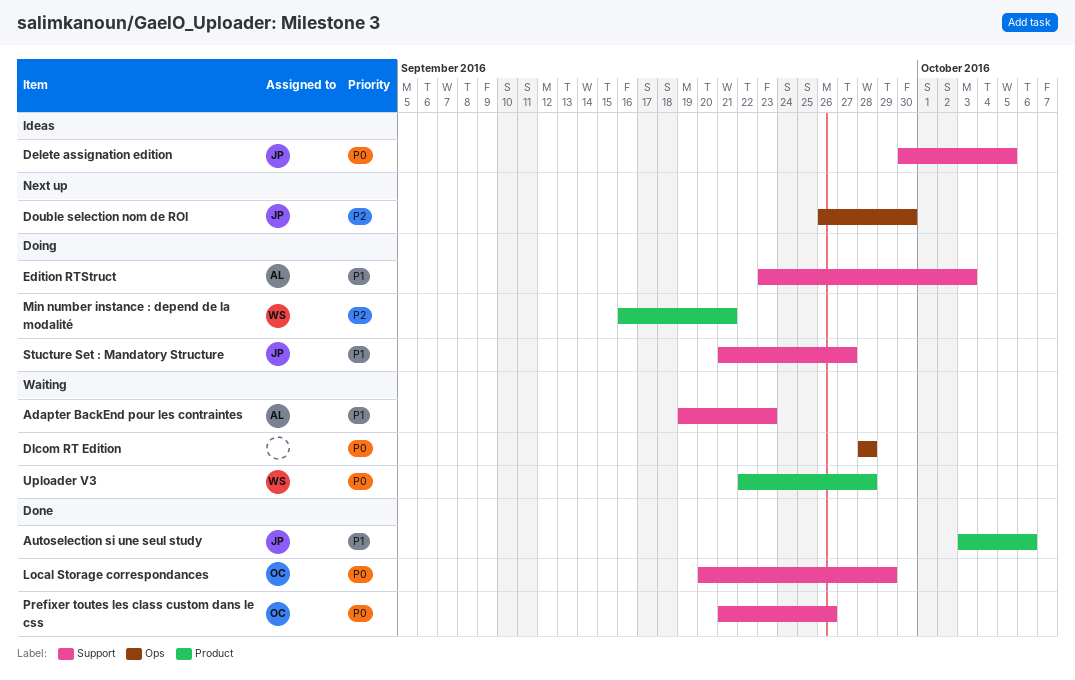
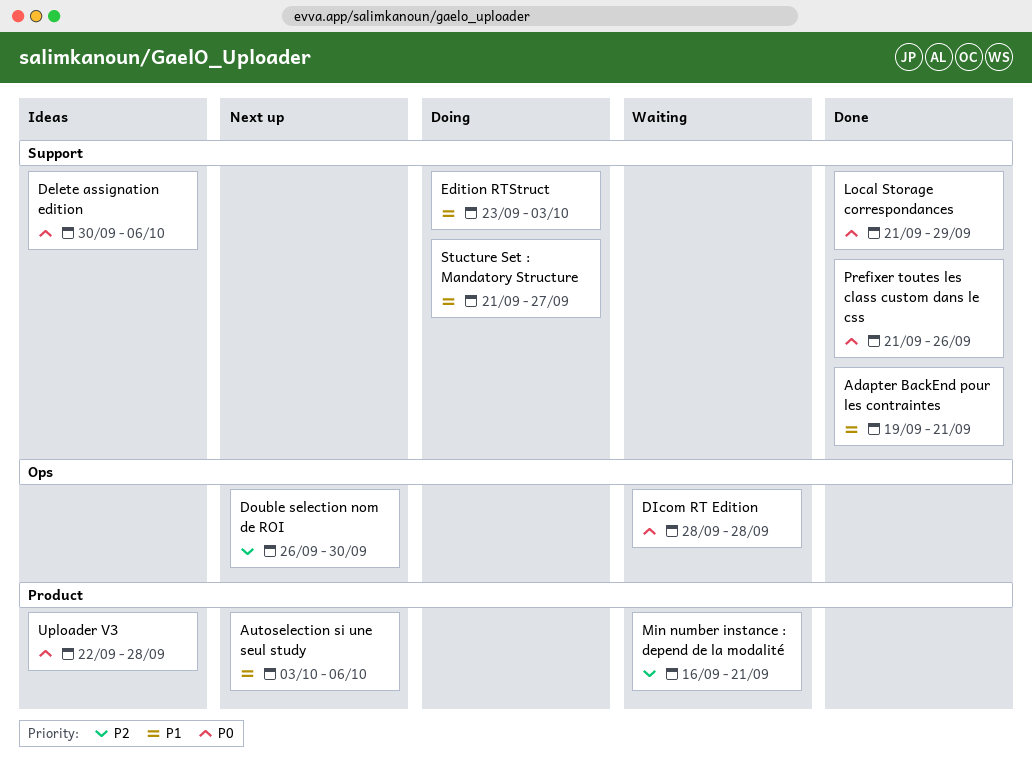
Adapter BackEnd pour les contraintes, status: Waiting -> Done
Adapter BackEnd pour les contraintes, due: Sep 23 -> Sep 21
Autoselection si une seul study, status: Done -> Next up
Delete assignation edition, due: Oct 5 -> Oct 6
Local Storage correspondances, start: Sep 20 -> Sep 21
Min number instance : depend de la modalité, status: Doing -> Waiting
Uploader V3, status: Waiting -> Ideas

